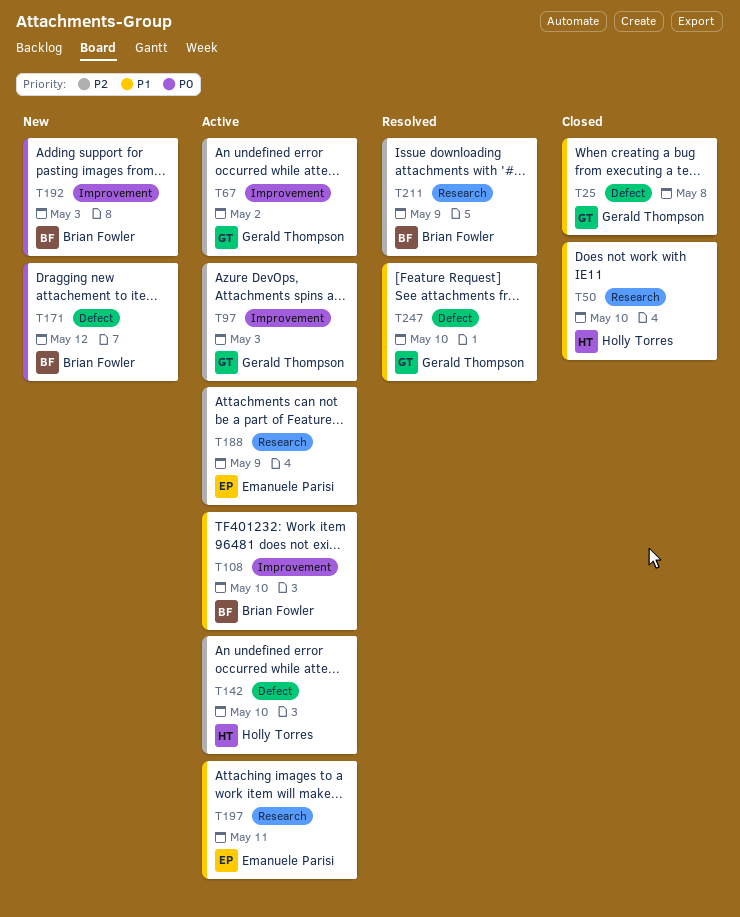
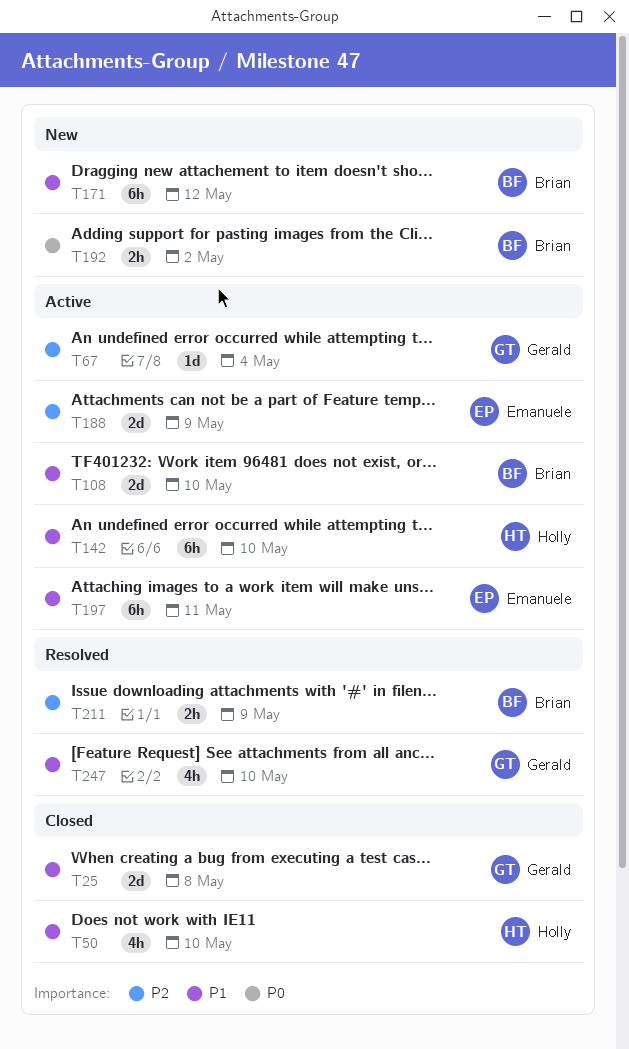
T67, due: May 2 -> May 4
T97: present -> none
T142, priority: P2 -> P1
T171, priority: P0 -> P1
T192, due: May 3 -> May 2

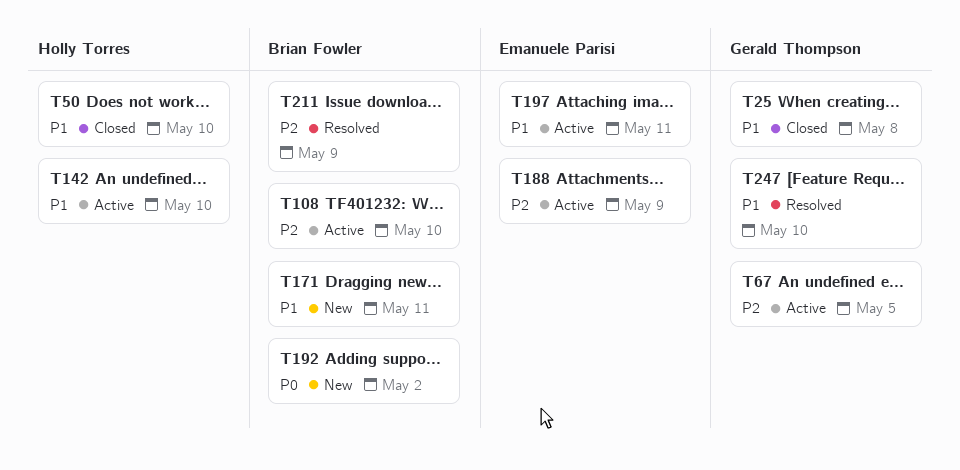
T67, due: May 4 -> May 5
T108, priority: P1 -> P2
T171, due: May 12 -> May 11

